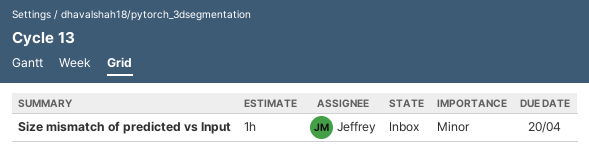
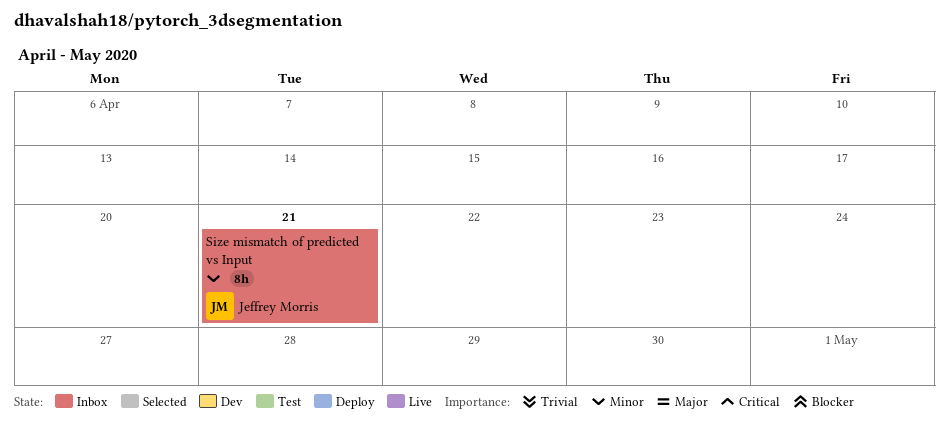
Size mismatch of predicted vs Input, estimate: 1h -> 8h
Size mismatch of predicted vs Input, due: Apr 20 -> Apr 21

